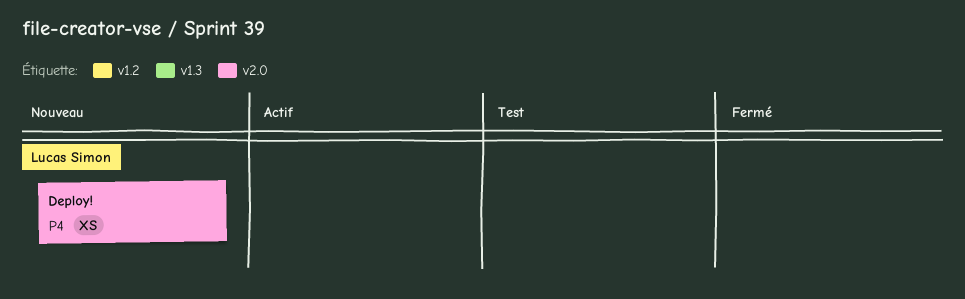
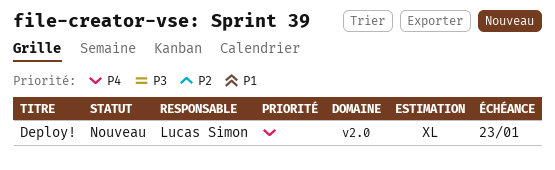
Deploy!, estimate: XS -> XL

